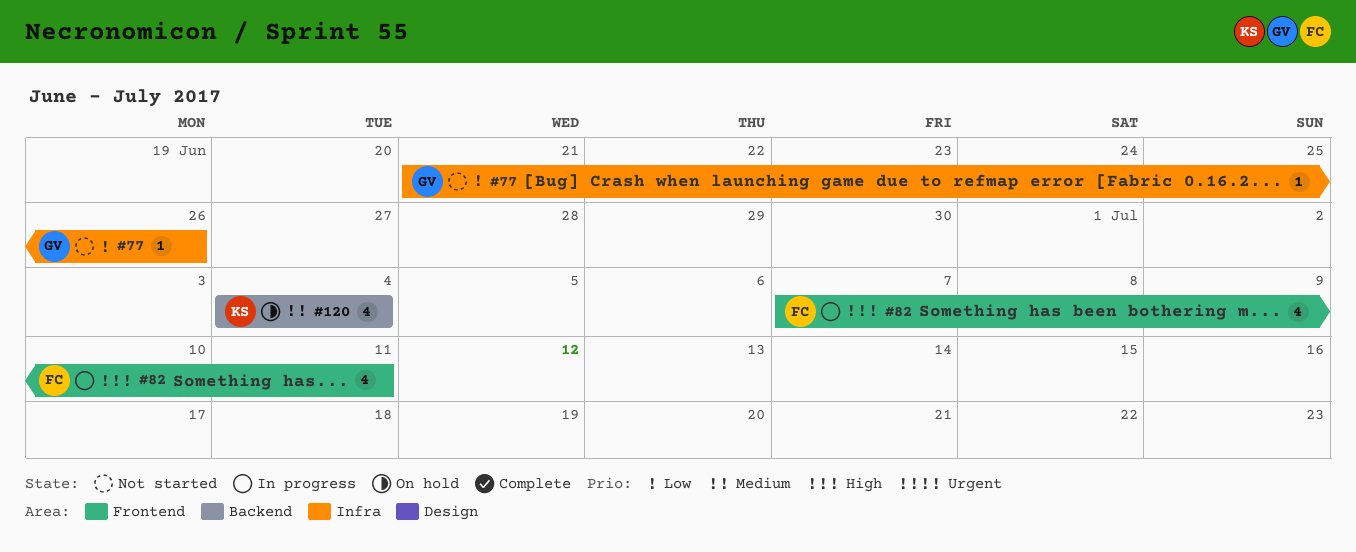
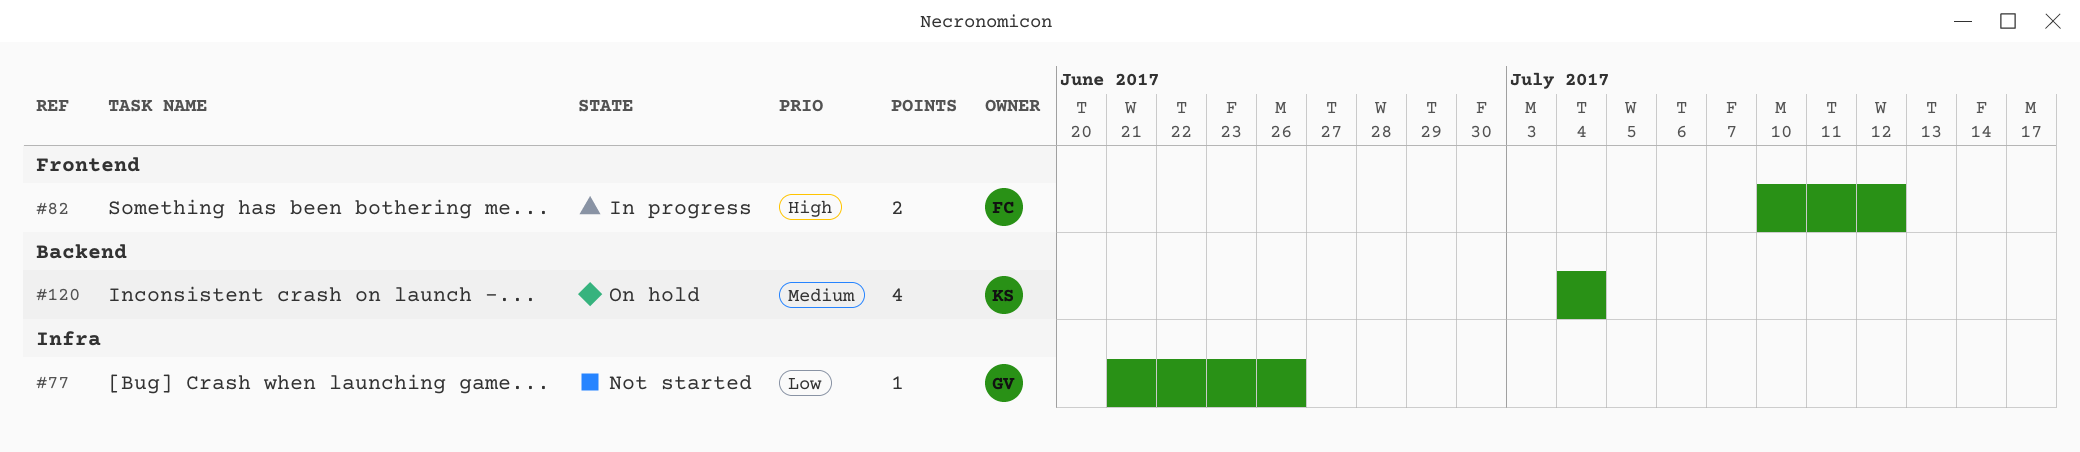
#82, estimate: 4 -> 2
#82, start: Jul 7 -> Jul 10
#82, due: Jul 11 -> Jul 12

